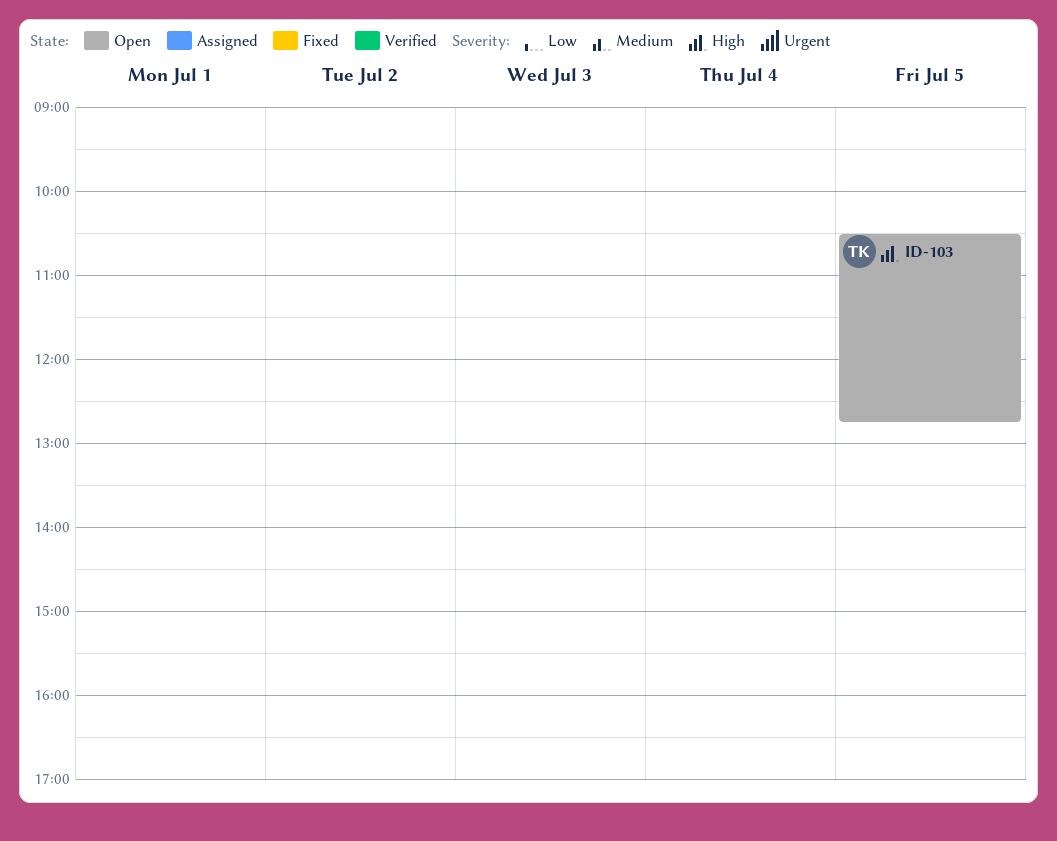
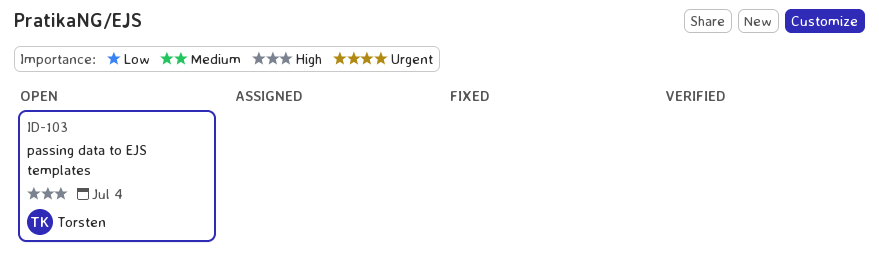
ID-103, day: Jul 5 -> Jul 4

